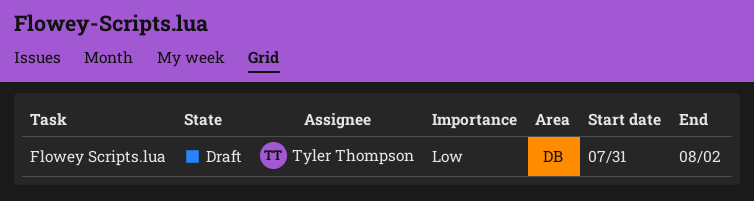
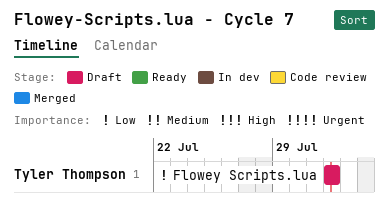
Flowey Scripts.lua, start: Jul 31 -> Aug 1
Flowey Scripts.lua, due: Aug 2 -> Aug 1

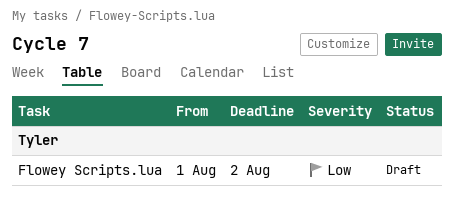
Flowey Scripts.lua, due: Aug 1 -> Aug 2

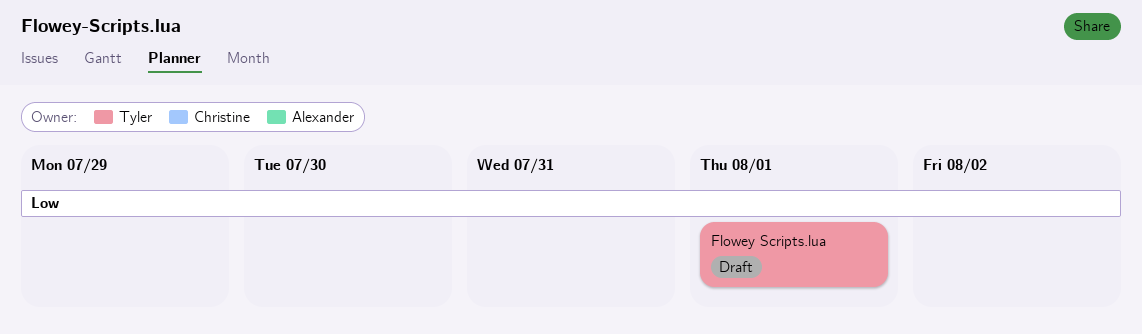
Flowey Scripts.lua, due: Aug 2 -> Aug 1

